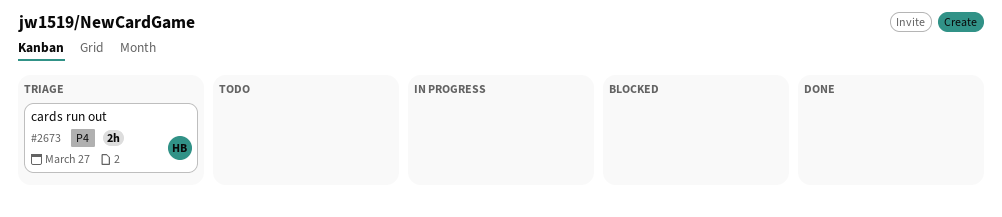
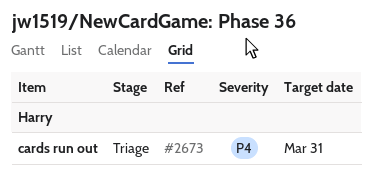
#2673, due: Mar 27 -> Mar 31

